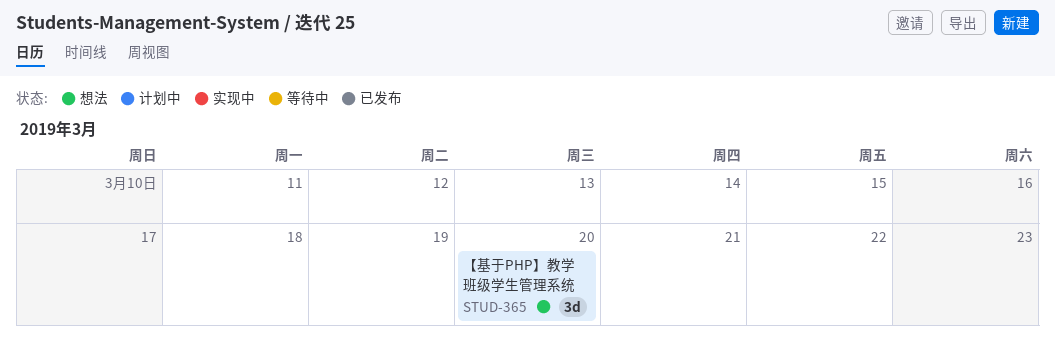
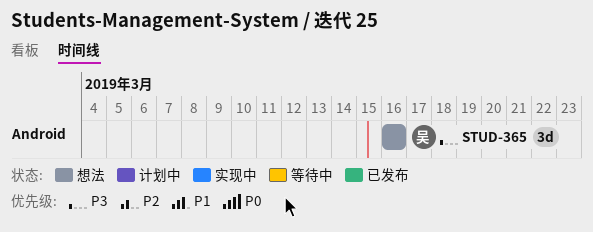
STUD-365, due: Mar 20 -> Mar 16

